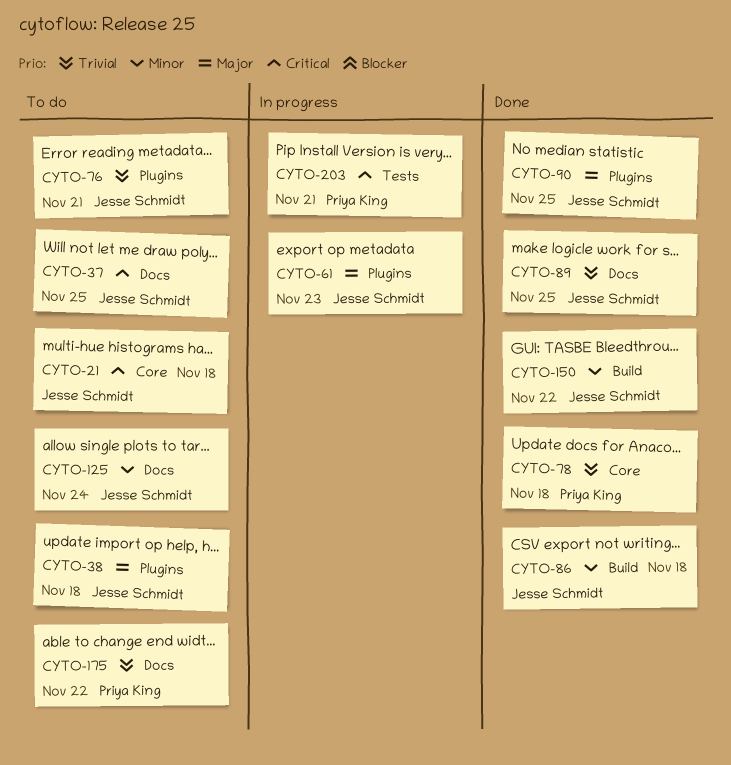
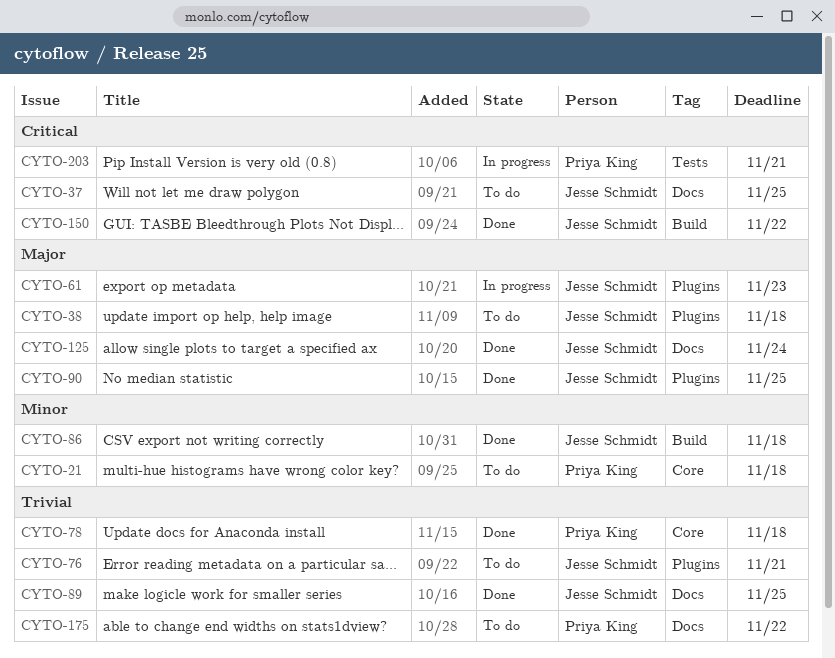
CYTO-21, owner: Jesse Schmidt -> Priya King
CYTO-21, priority: Critical -> Minor
CYTO-125, status: To do -> Done
CYTO-125, priority: Minor -> Major
CYTO-150, priority: Minor -> Critical

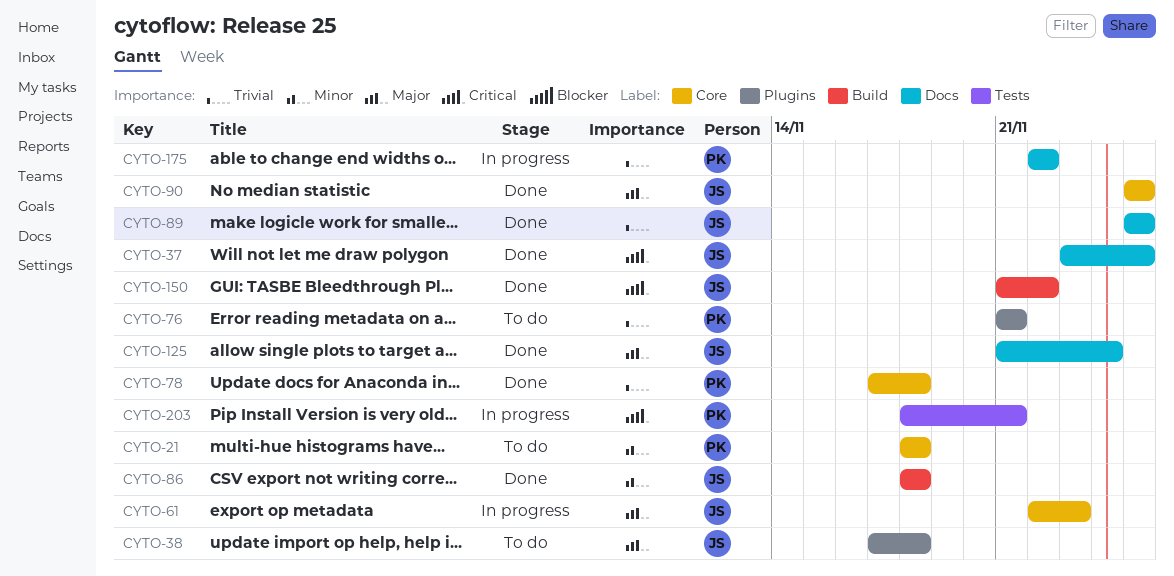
CYTO-37, status: To do -> Done
CYTO-61, label: Plugins -> Core
CYTO-76, owner: Jesse Schmidt -> Priya King
CYTO-90, label: Plugins -> Core
CYTO-175, status: To do -> In progress

